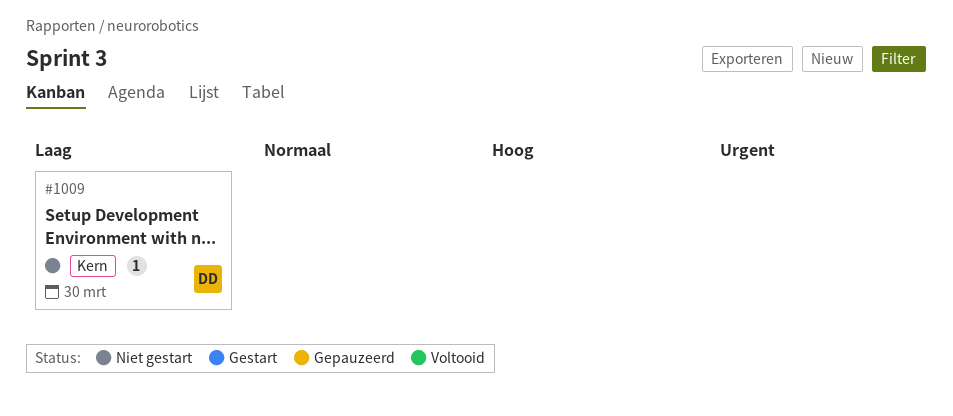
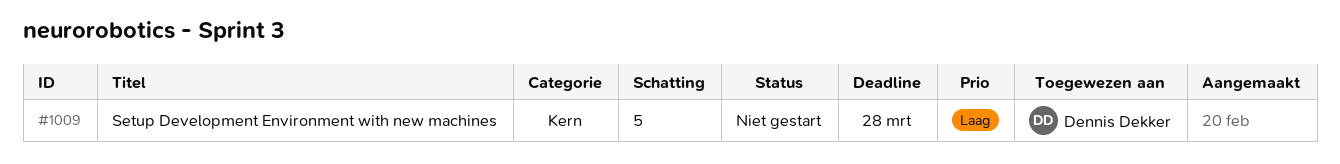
#1009, estimate: 1 -> 5
#1009, due: Mar 30 -> Mar 28

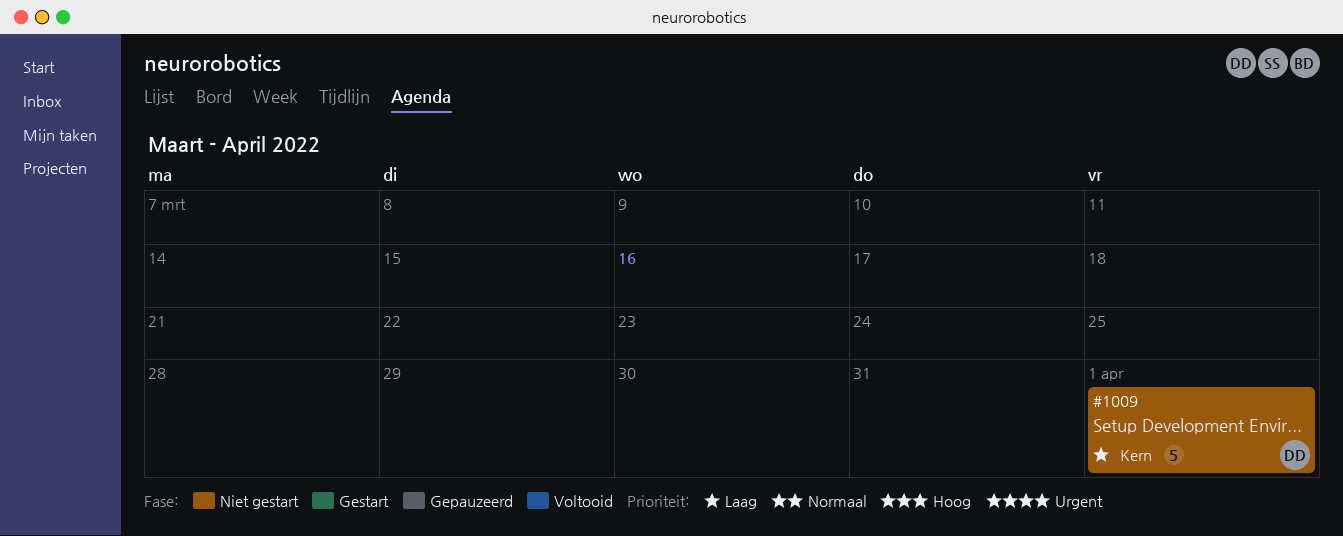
#1009, due: Mar 28 -> Apr 1

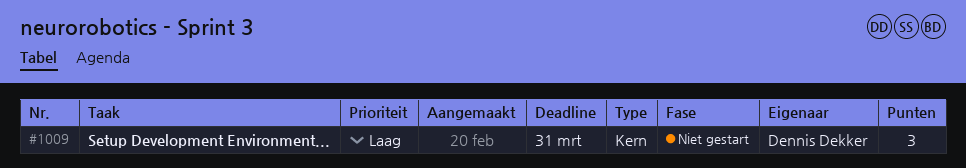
#1009, estimate: 5 -> 3
#1009, due: Apr 1 -> Mar 31

